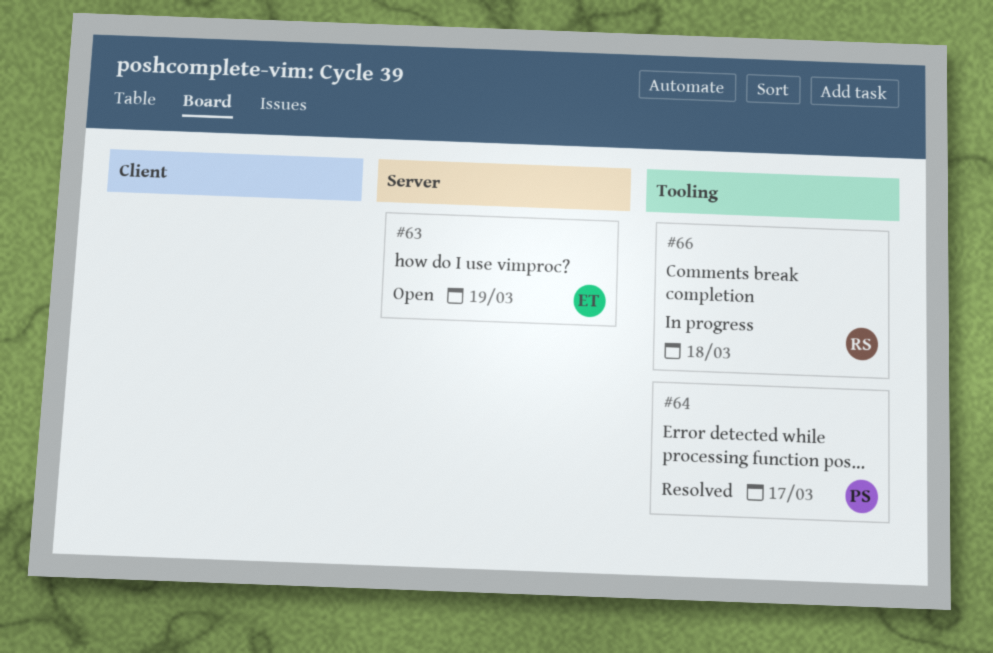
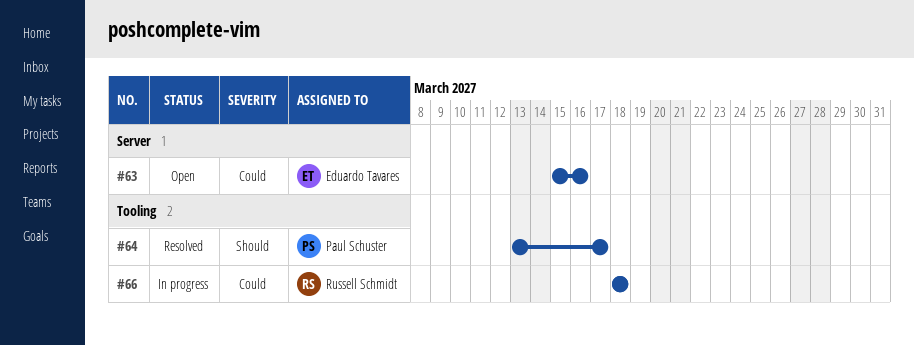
#63, due: Mar 19 -> Mar 16

